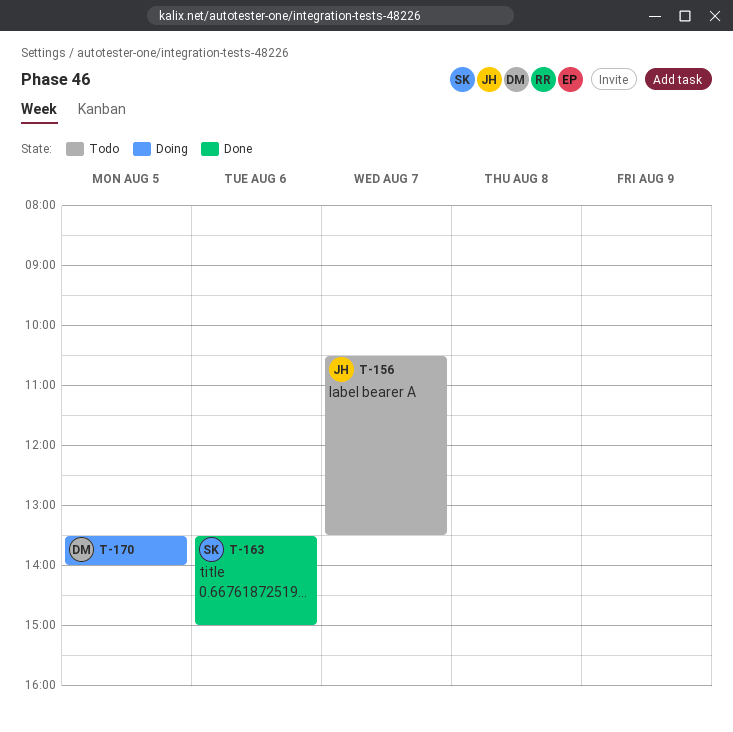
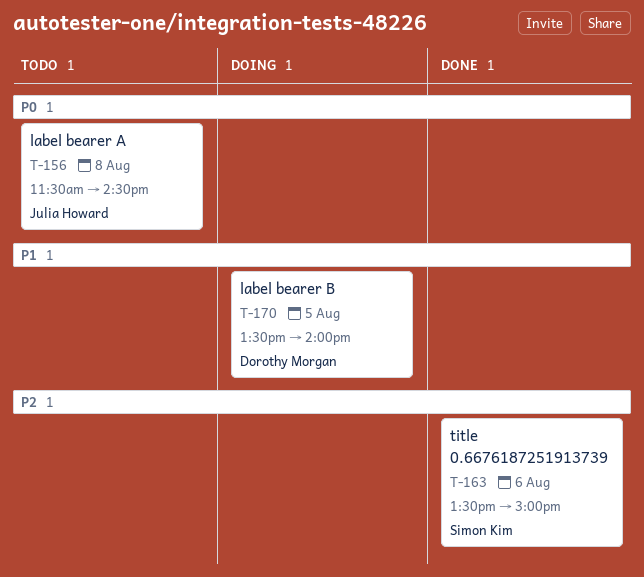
T-156, day: Aug 7 -> Aug 8
T-156, begins: 10:30 -> 11:30
T-156, ends: 13:30 -> 14:30

